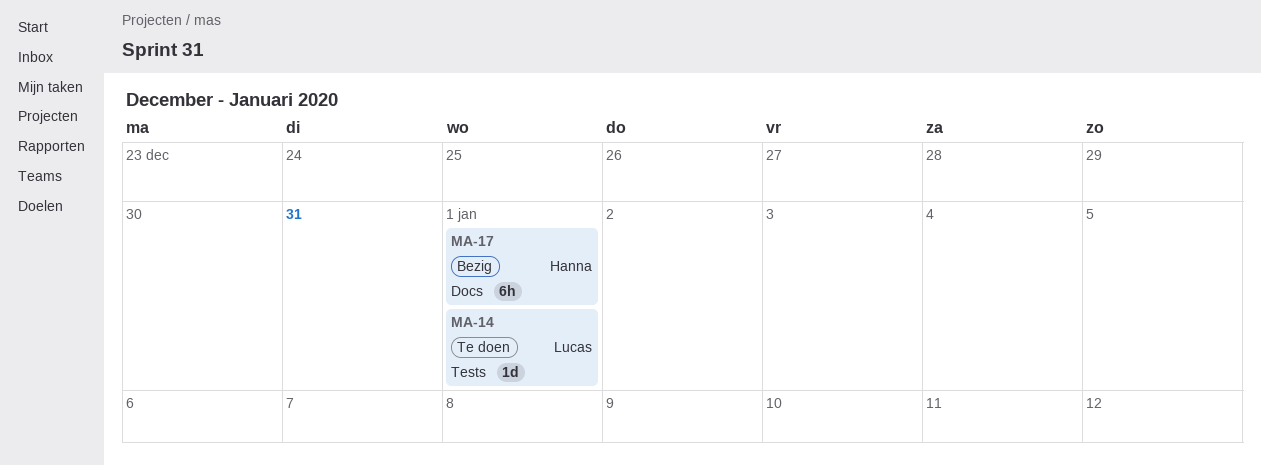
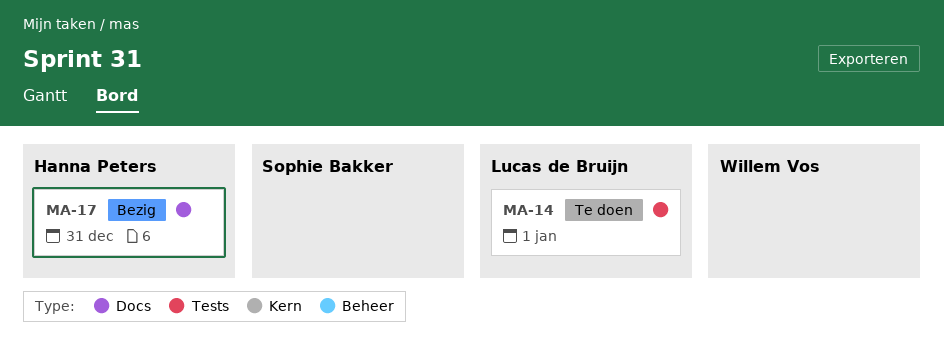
MA-17, due: Jan 1 -> Dec 31

